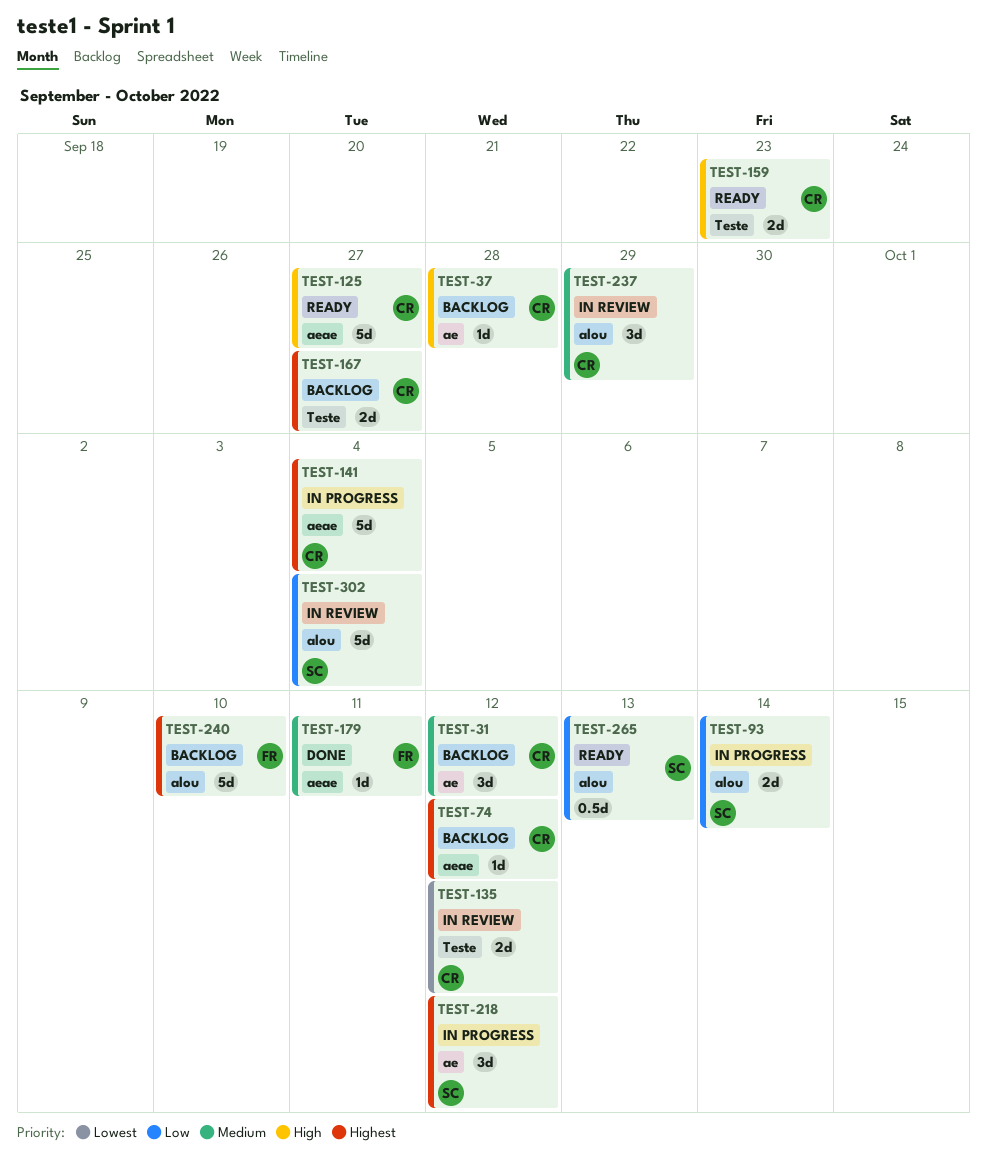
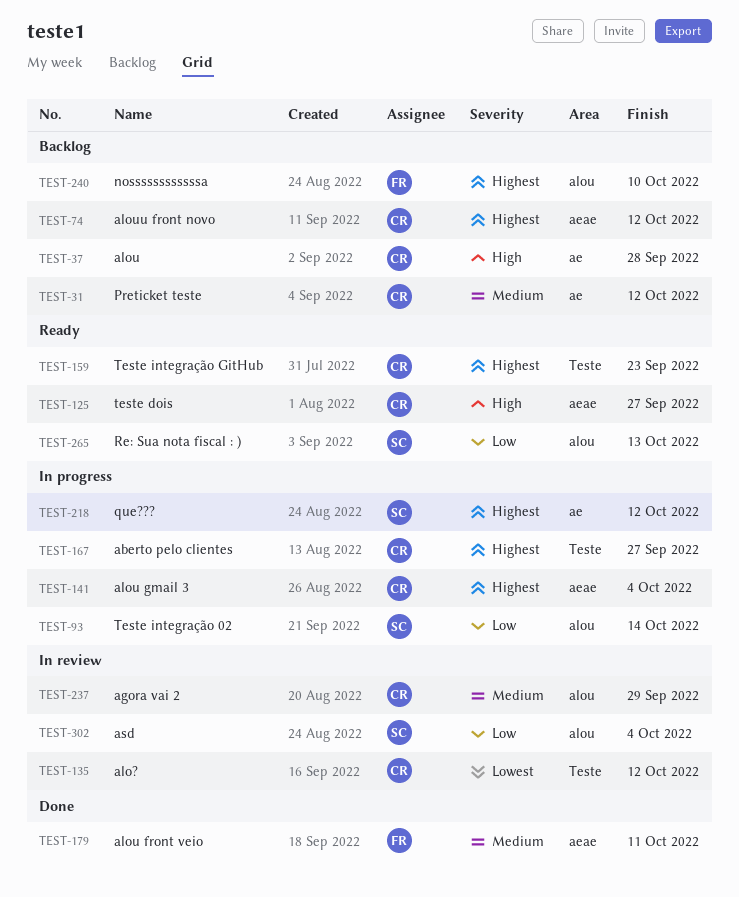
TEST-159, priority: High -> Highest
TEST-167, status: Backlog -> In progress

